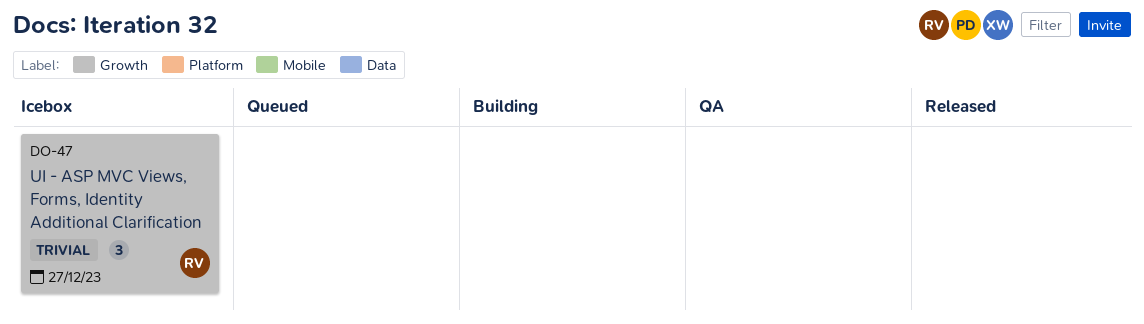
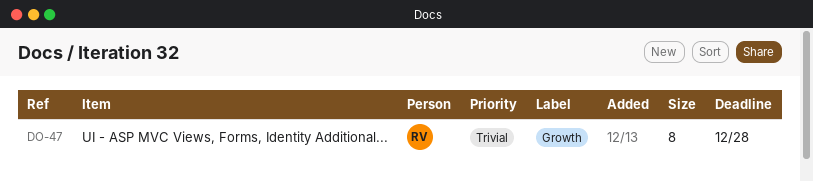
DO-47, estimate: 3 -> 8
DO-47, due: Dec 27 -> Dec 28

